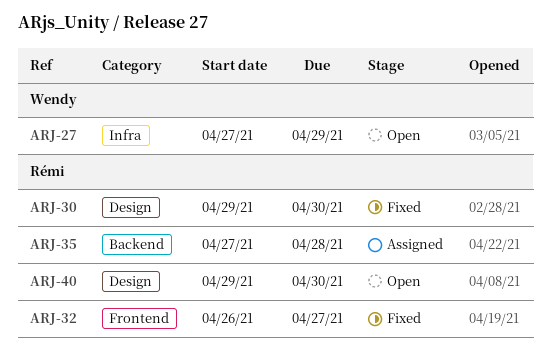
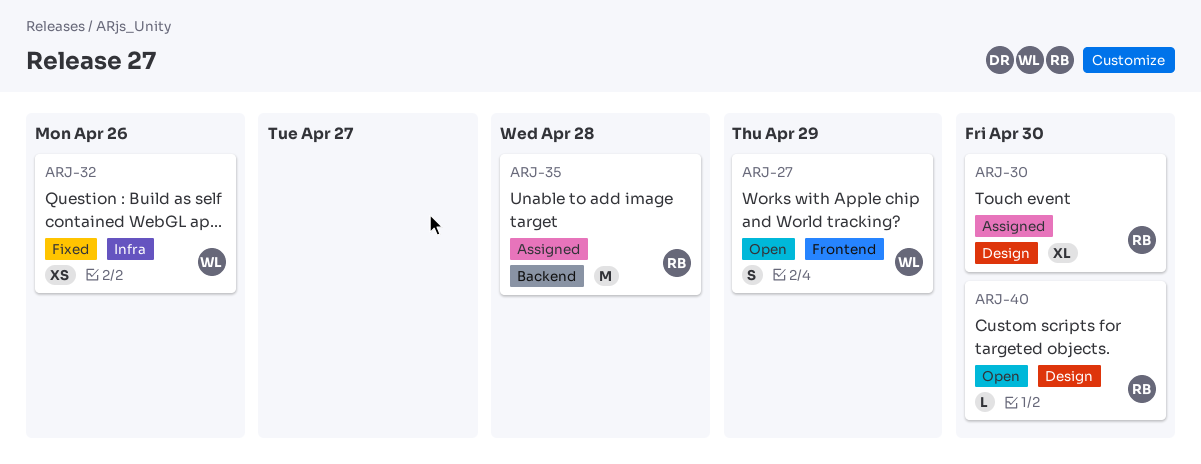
ARJ-27, label: Infra -> Frontend
ARJ-30, status: Fixed -> Assigned
ARJ-32, owner: Rémi -> Wendy
ARJ-32, label: Frontend -> Infra
ARJ-32, due: Apr 27 -> Apr 26

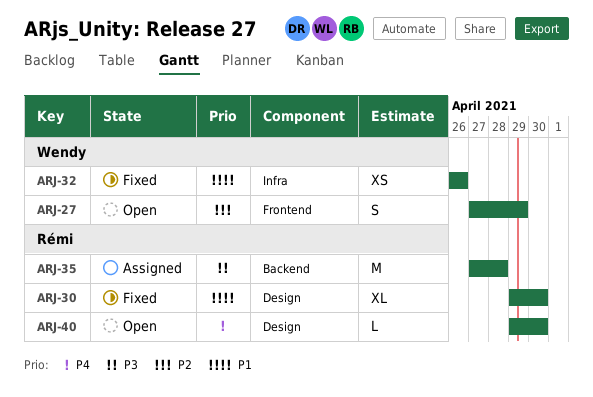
ARJ-30, status: Assigned -> Fixed

